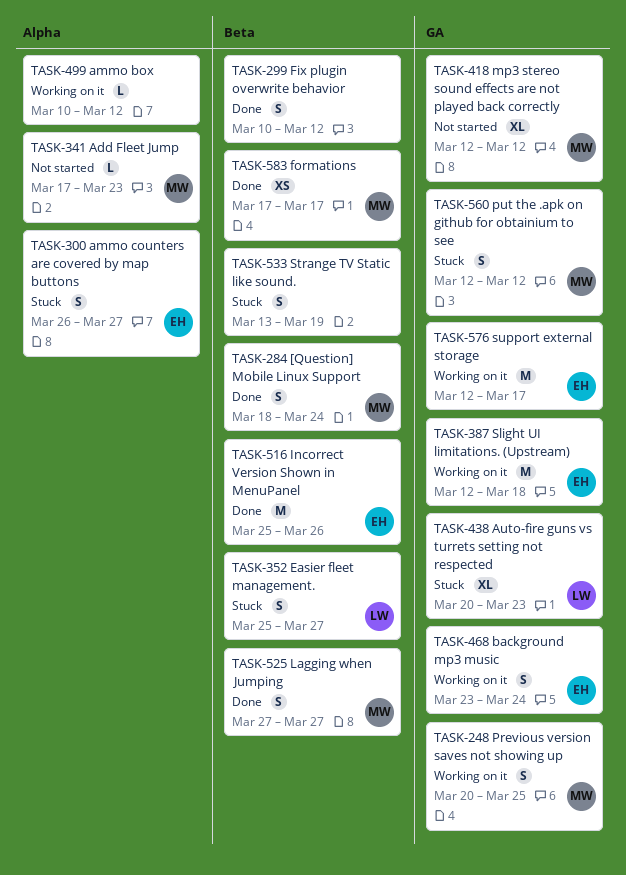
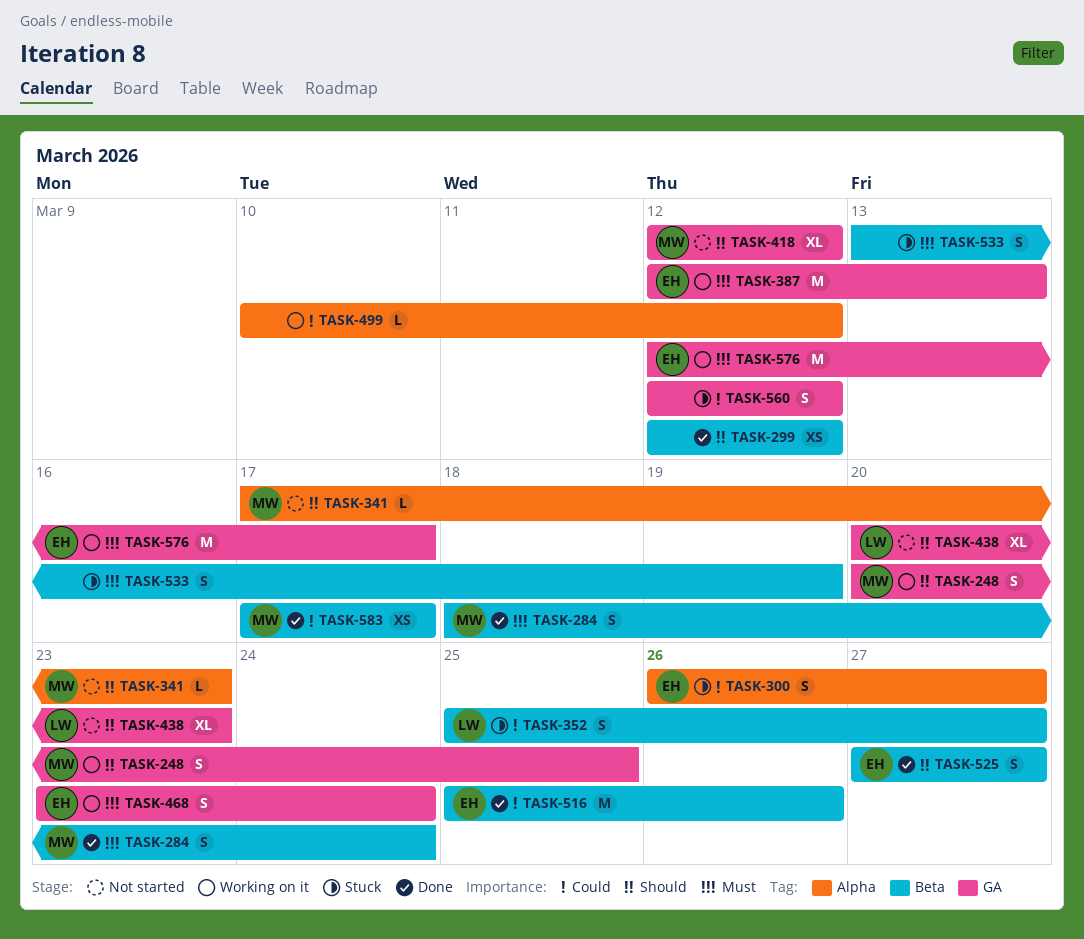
TASK-299, estimate: S -> XS
TASK-299, start: Mar 10 -> Mar 12
TASK-387, due: Mar 18 -> Mar 13
TASK-438, status: Stuck -> Not started
TASK-525, owner: MW -> EH
TASK-560, owner: MW -> none

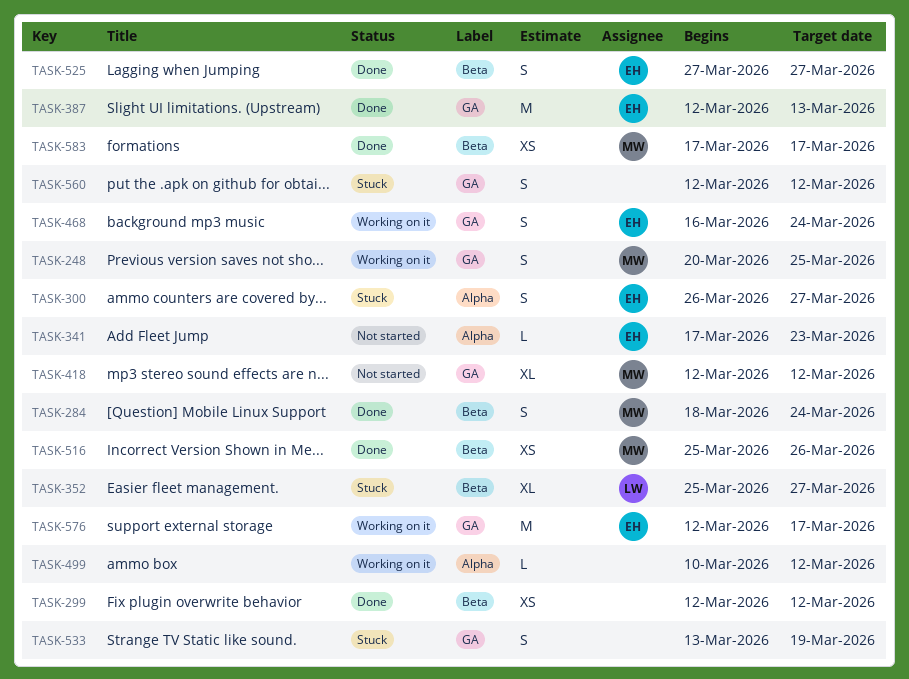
TASK-341, owner: MW -> EH
TASK-352, estimate: S -> XL
TASK-387, status: Working on it -> Done
TASK-438: present -> none
TASK-468, start: Mar 23 -> Mar 16
TASK-516, owner: EH -> MW
TASK-516, estimate: M -> XS
TASK-533, label: Beta -> GA

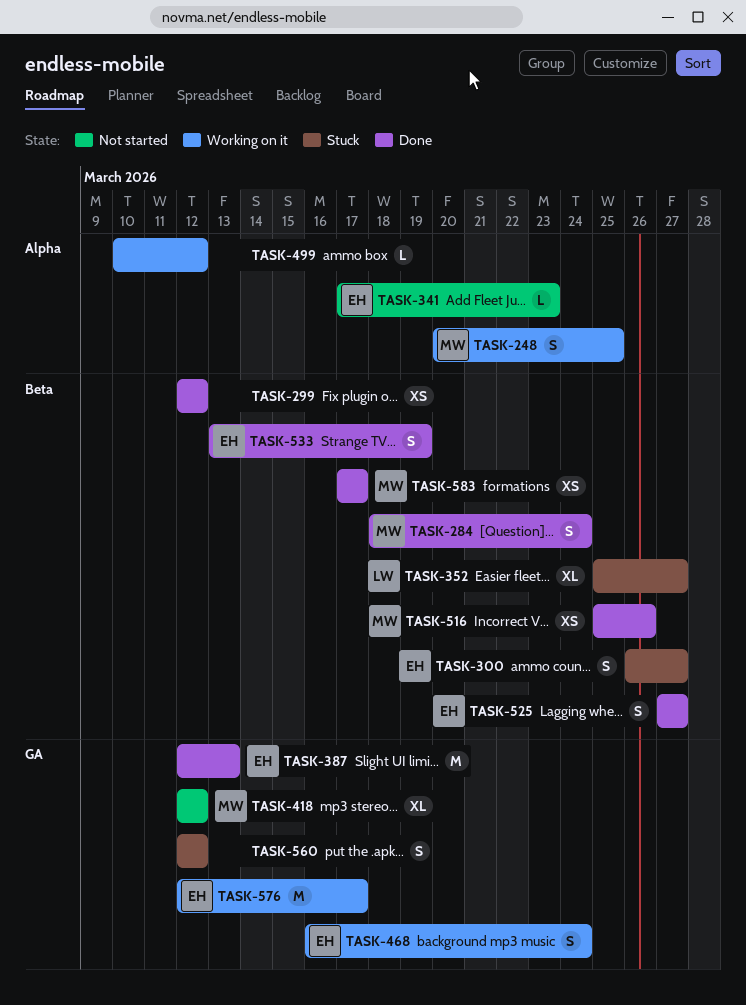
TASK-248, label: GA -> Alpha
TASK-300, label: Alpha -> Beta
TASK-533, status: Stuck -> Done
TASK-533, owner: none -> EH
TASK-533, label: GA -> Beta

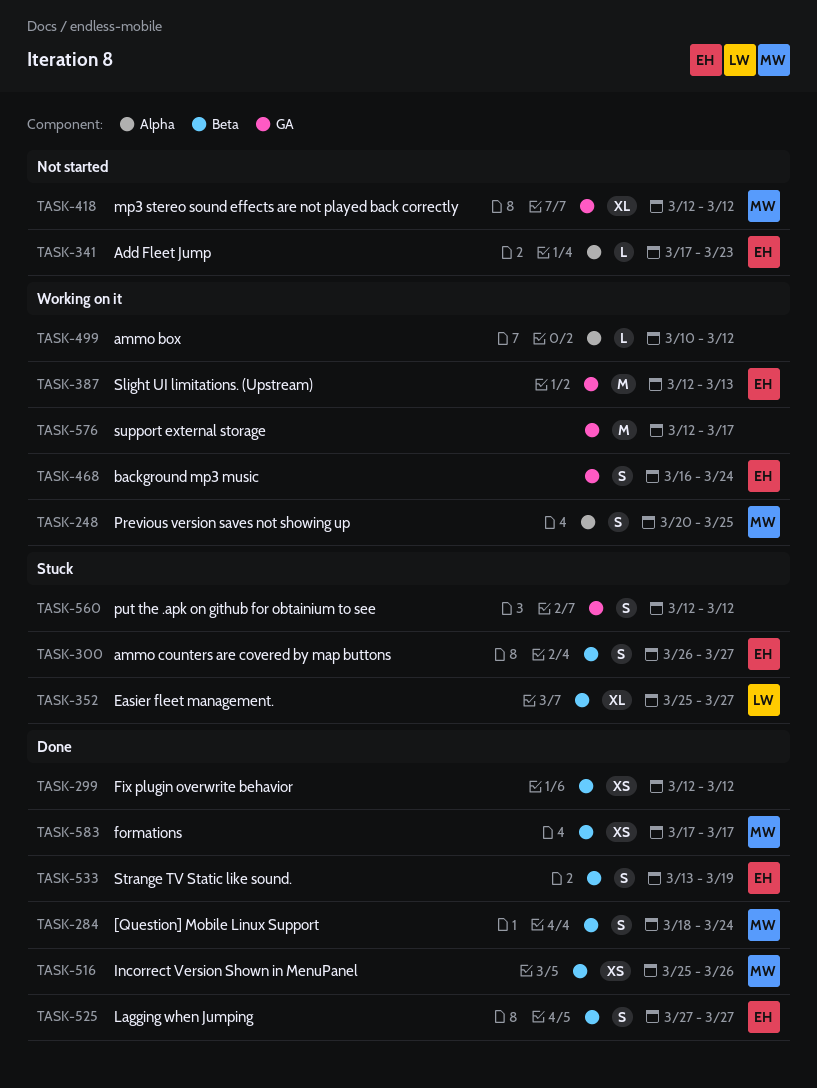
TASK-387, status: Done -> Working on it
TASK-576, owner: EH -> none

